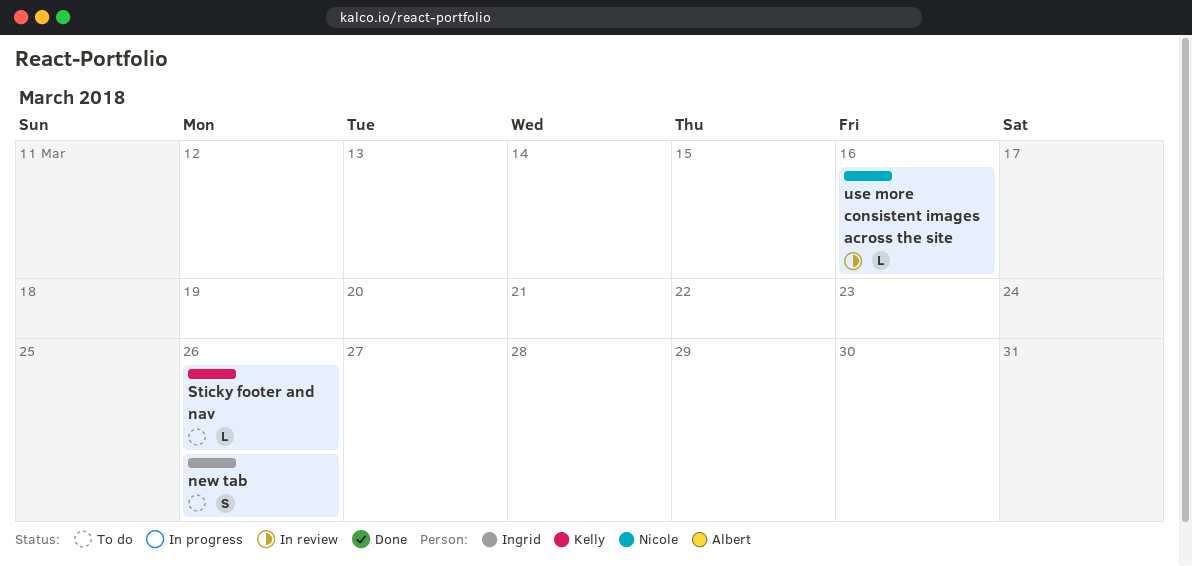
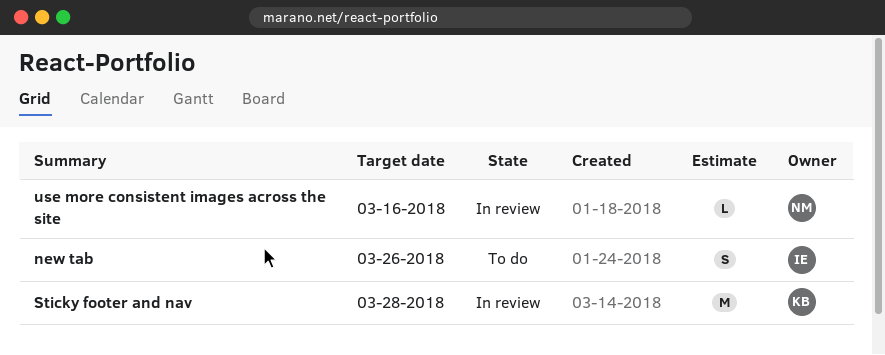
Sticky footer and nav, status: To do -> In review
Sticky footer and nav, estimate: L -> M
Sticky footer and nav, due: Mar 26 -> Mar 28

